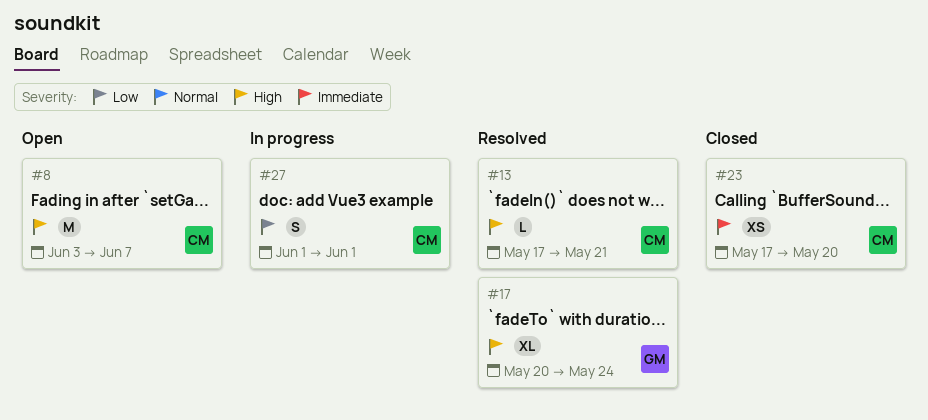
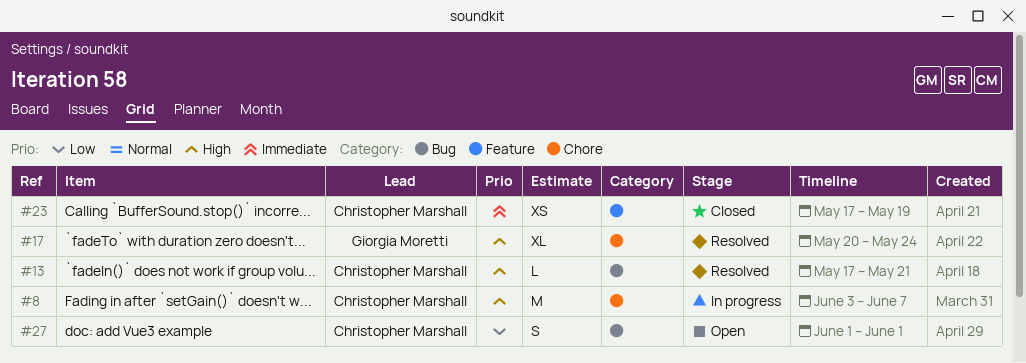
#8, status: Open -> In progress
#23, due: May 20 -> May 19
#27, status: In progress -> Open

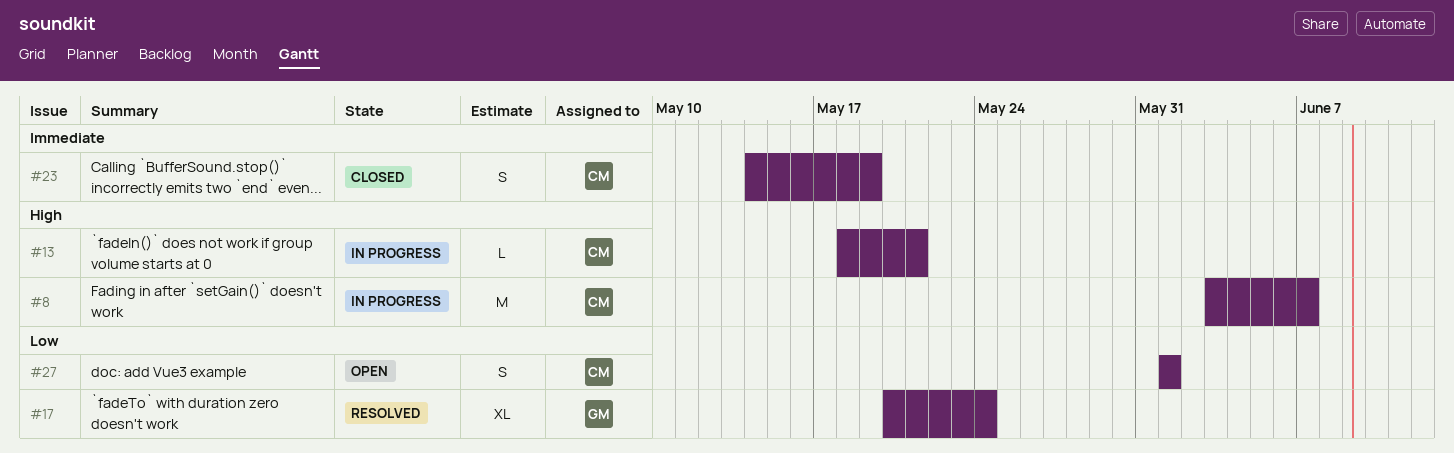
#13, status: Resolved -> In progress
#13, start: May 17 -> May 18
#17, priority: High -> Low
#23, estimate: XS -> S
#23, start: May 17 -> May 14

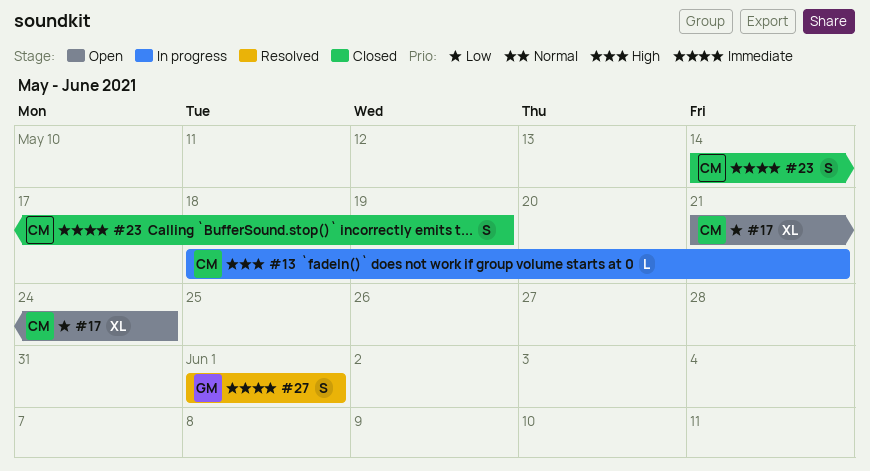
#8: present -> none
#17, status: Resolved -> Open
#17, owner: GM -> CM
#17, start: May 20 -> May 21
#27, status: Open -> Resolved
#27, owner: CM -> GM
#27, priority: Low -> Immediate

